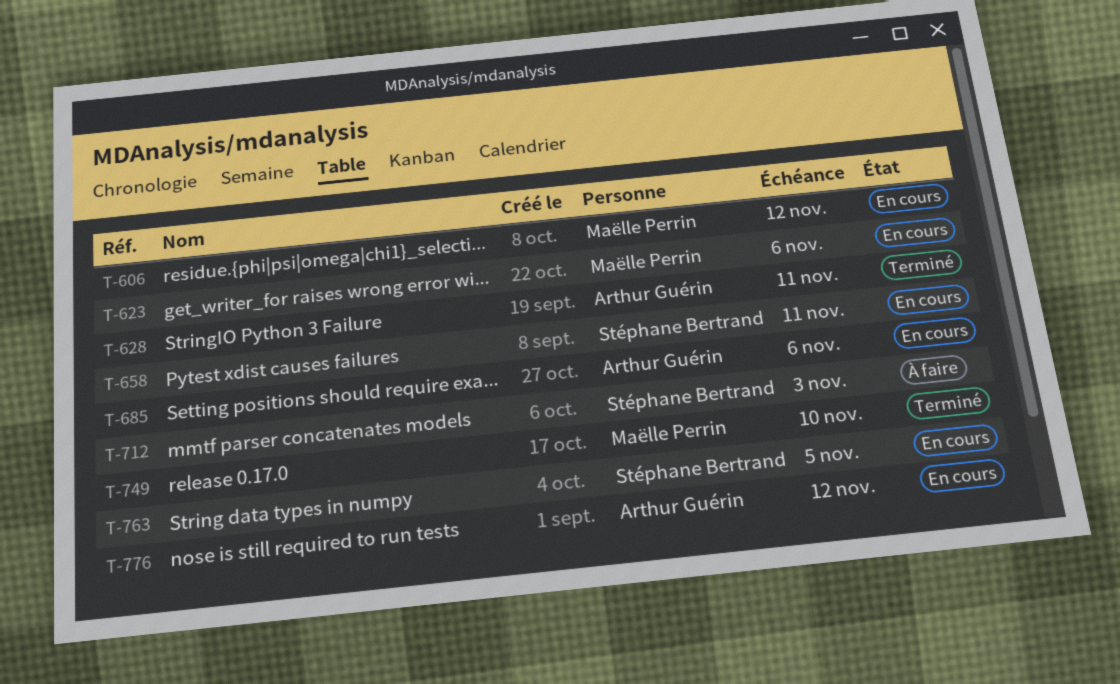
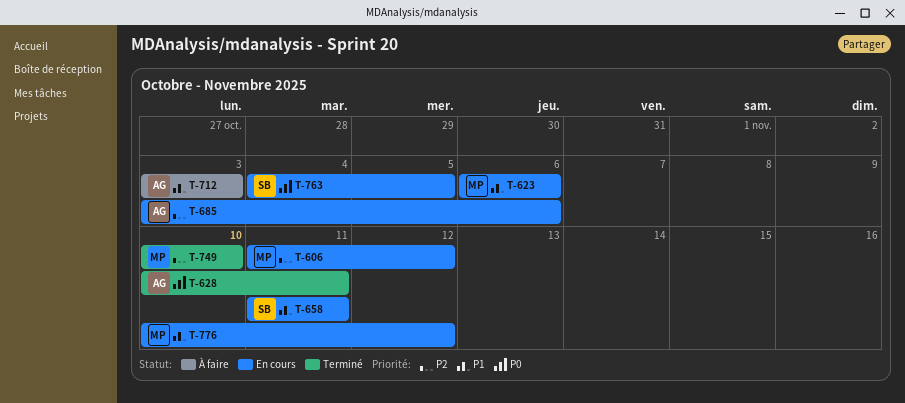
T-712, owner: Stéphane Bertrand -> Arthur Guérin
T-776, owner: Arthur Guérin -> Maëlle Perrin

